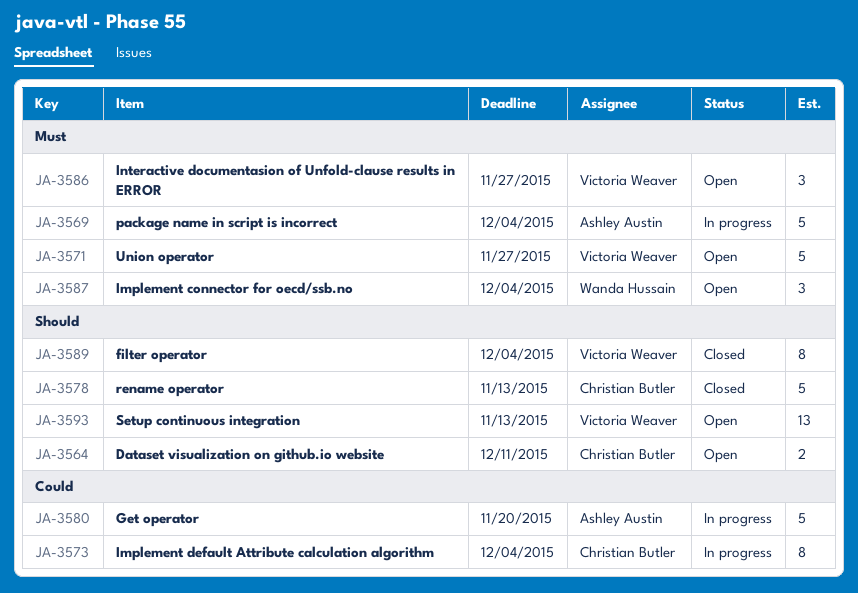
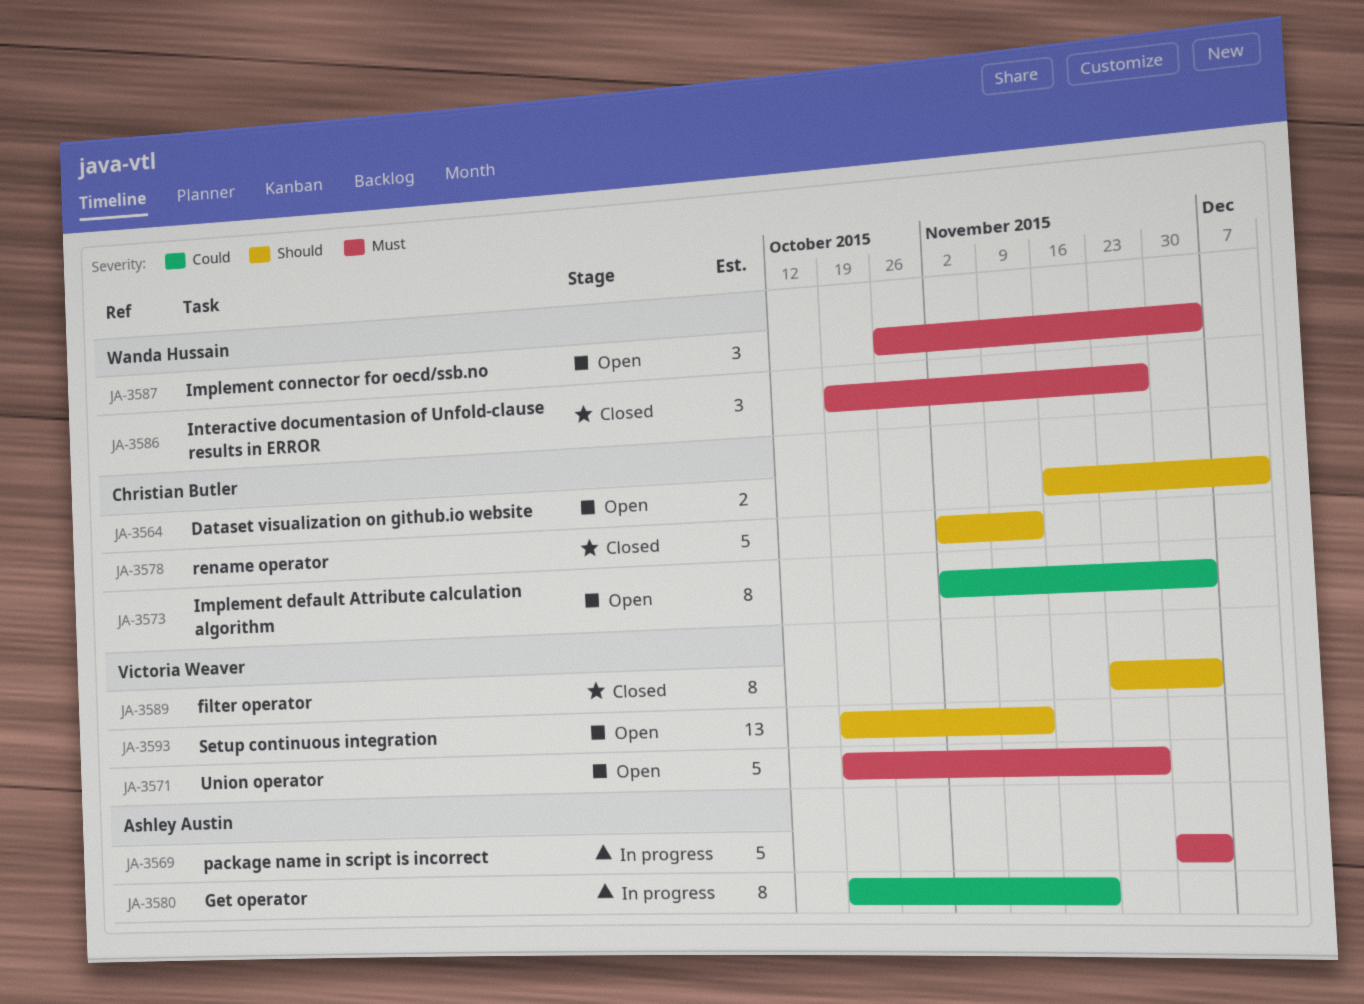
JA-3573, status: In progress -> Open
JA-3580, estimate: 5 -> 8
JA-3586, status: Open -> Closed
JA-3586, owner: Victoria Weaver -> Wanda Hussain

